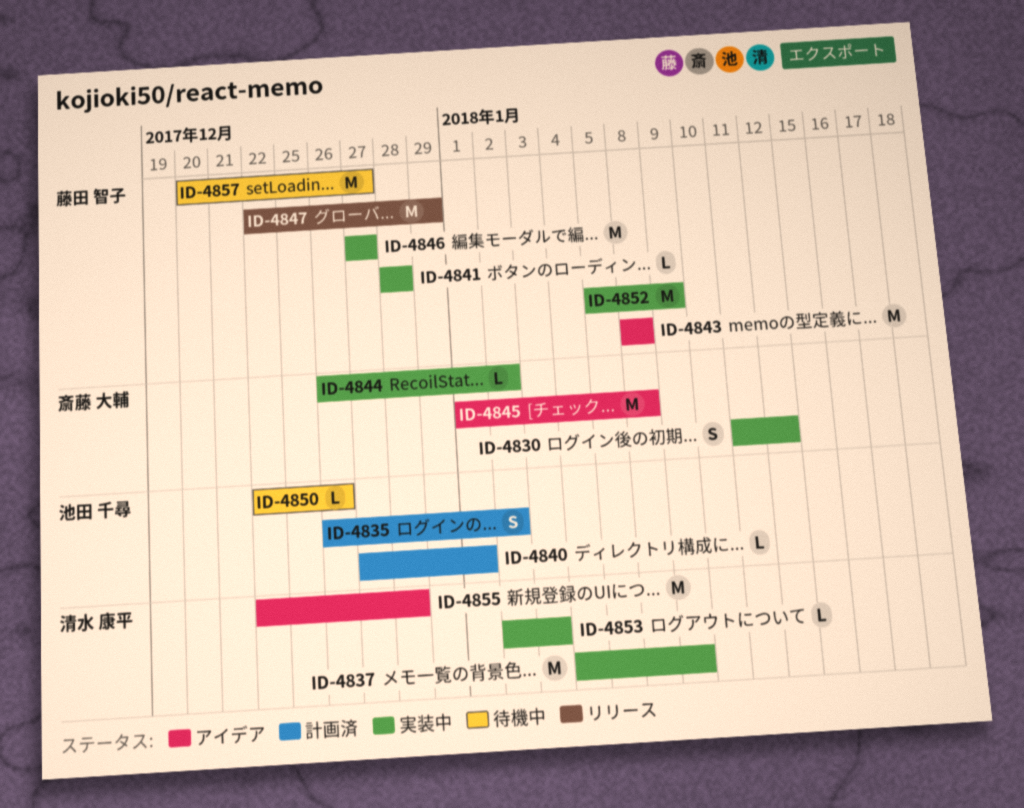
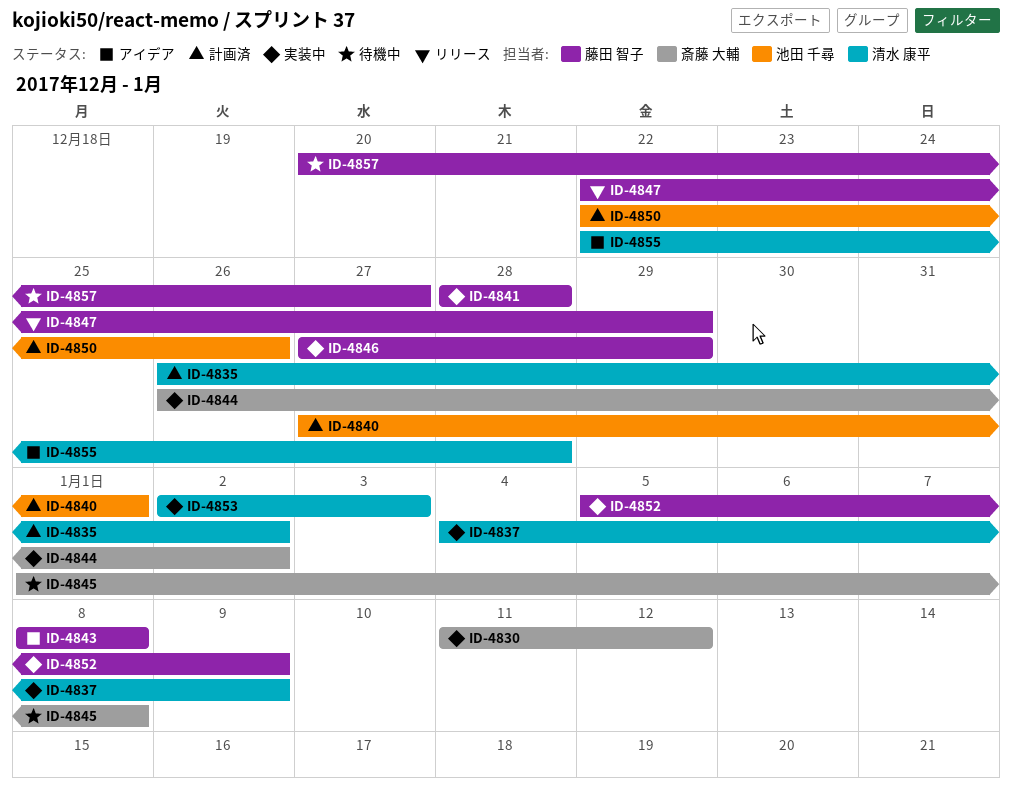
ID-4835, owner: 池田 千尋 -> 清水 康平
ID-4845, status: アイデア -> 待機中
ID-4846, due: Dec 27 -> Dec 29
ID-4850, status: 待機中 -> 計画済

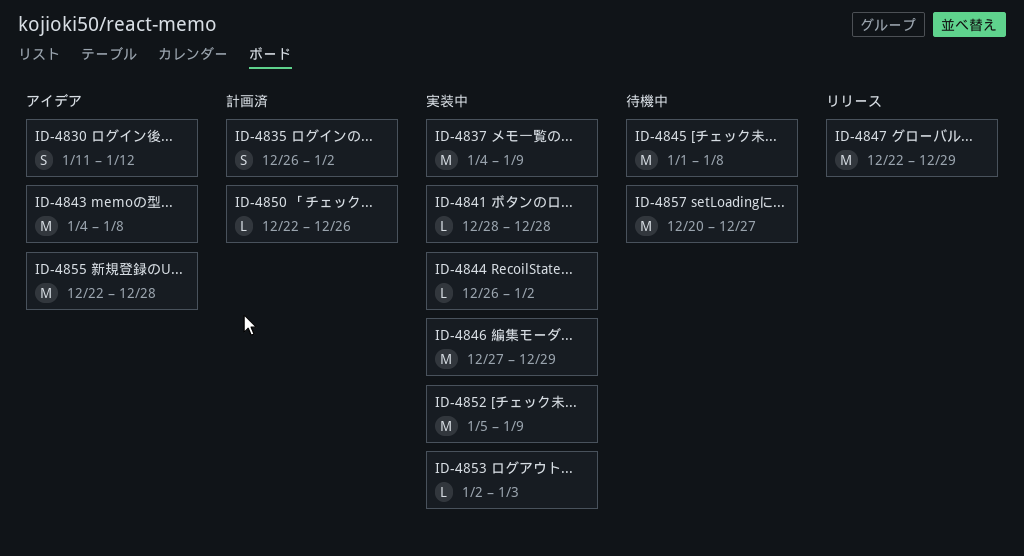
ID-4830, status: 実装中 -> アイデア
ID-4840: present -> none
ID-4843, start: Jan 8 -> Jan 4

